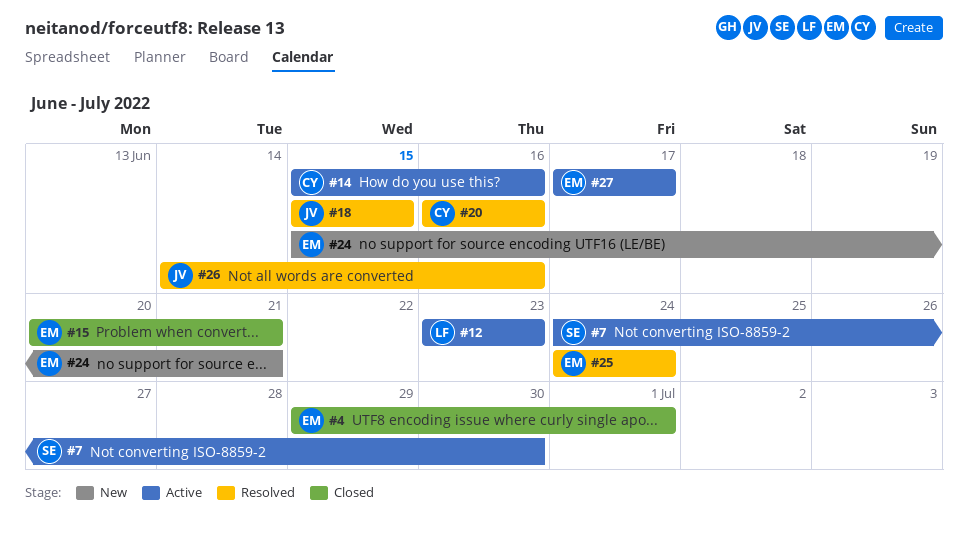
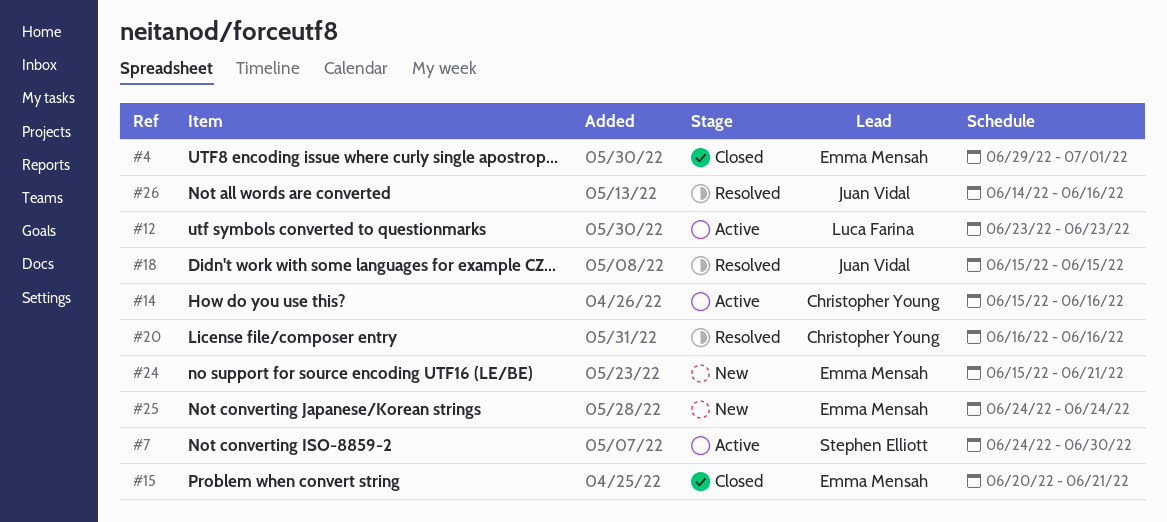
#25, status: Resolved -> New
#27: present -> none

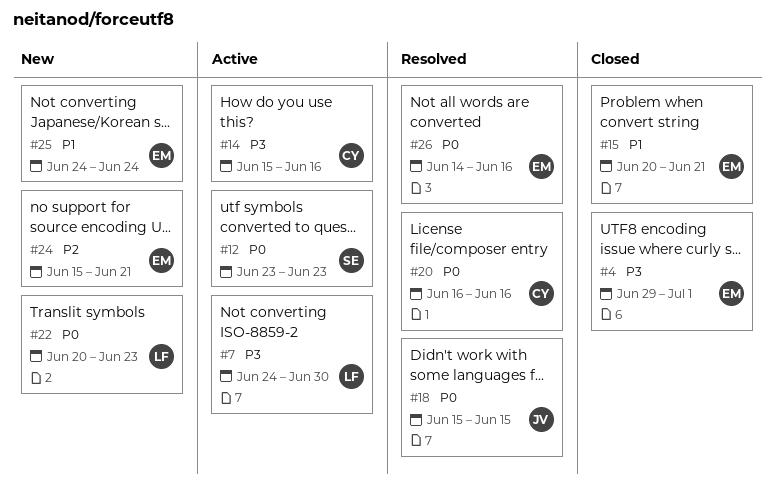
#7, owner: Stephen Elliott -> Luca Farina
#12, owner: Luca Farina -> Stephen Elliott
#22: none -> present
#26, owner: Juan Vidal -> Emma Mensah

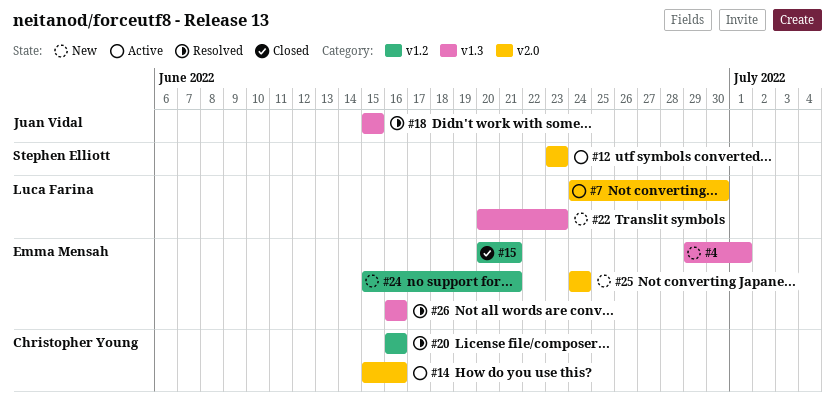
#4, status: Closed -> New
#26, start: Jun 14 -> Jun 16

